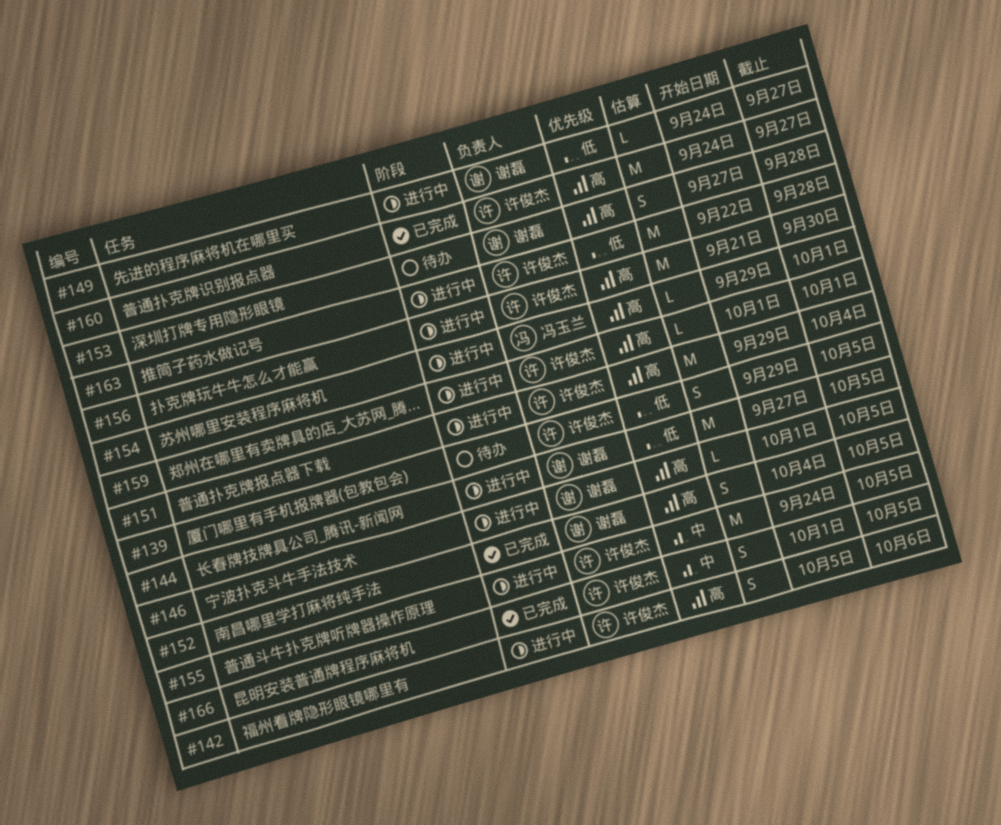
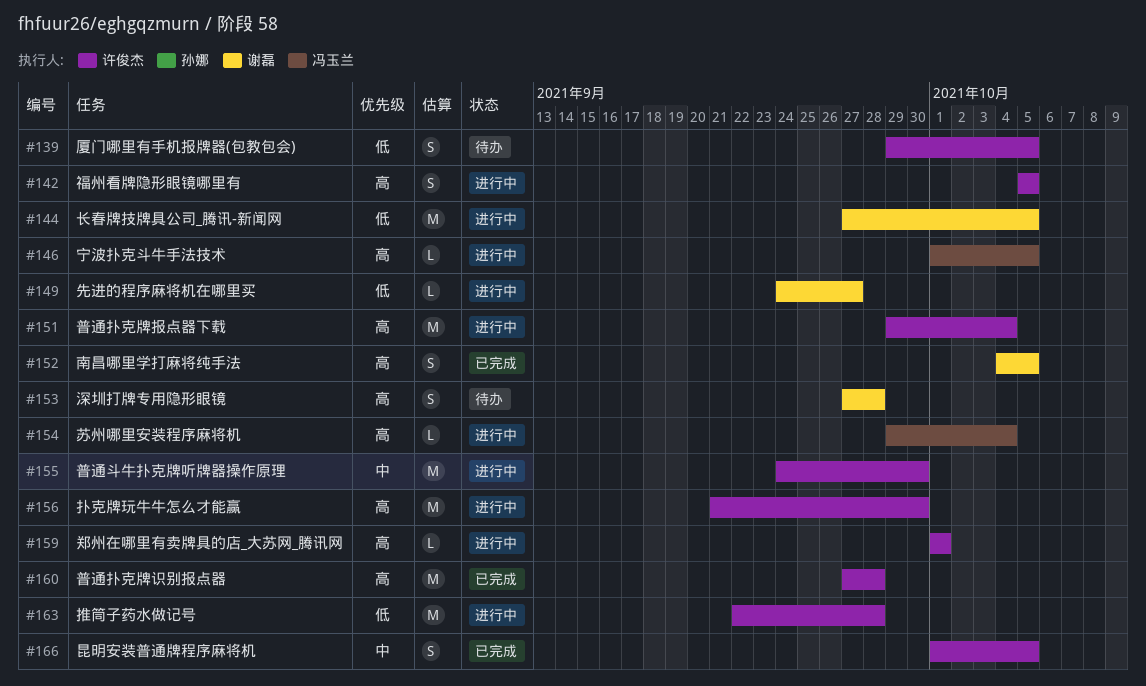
#142, due: Oct 6 -> Oct 5
#146, owner: 谢磊 -> 冯玉兰
#154, due: Oct 1 -> Oct 4
#155, due: Oct 5 -> Sep 30
#160, start: Sep 24 -> Sep 27
#160, due: Sep 27 -> Sep 28

